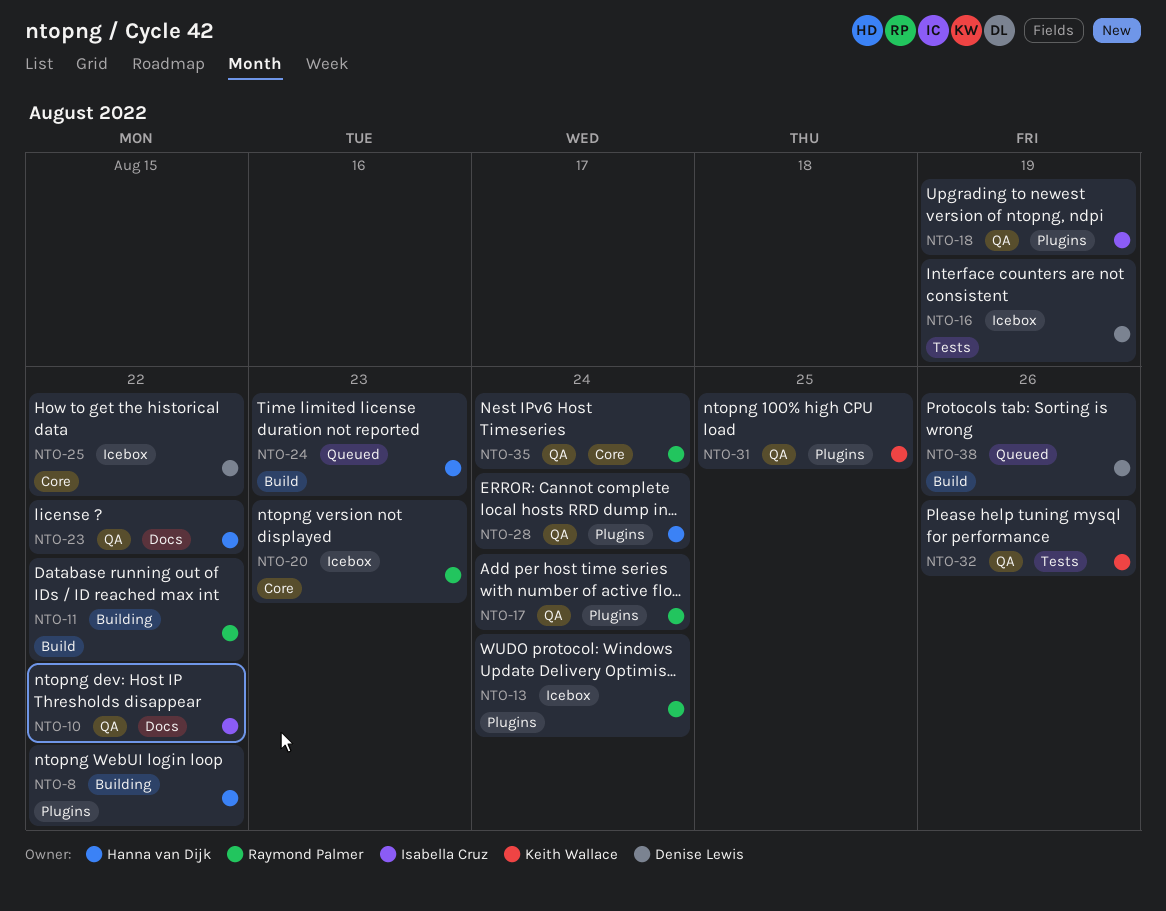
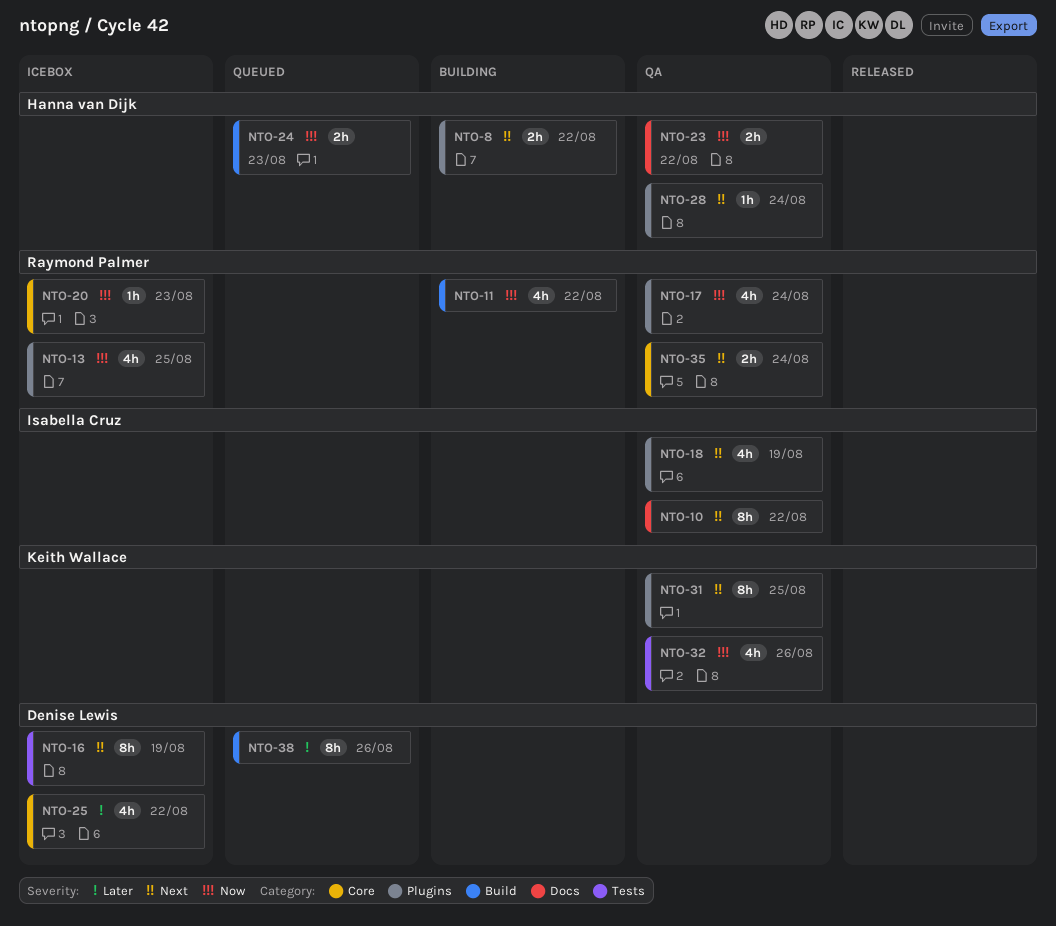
NTO-13, due: Aug 24 -> Aug 25

